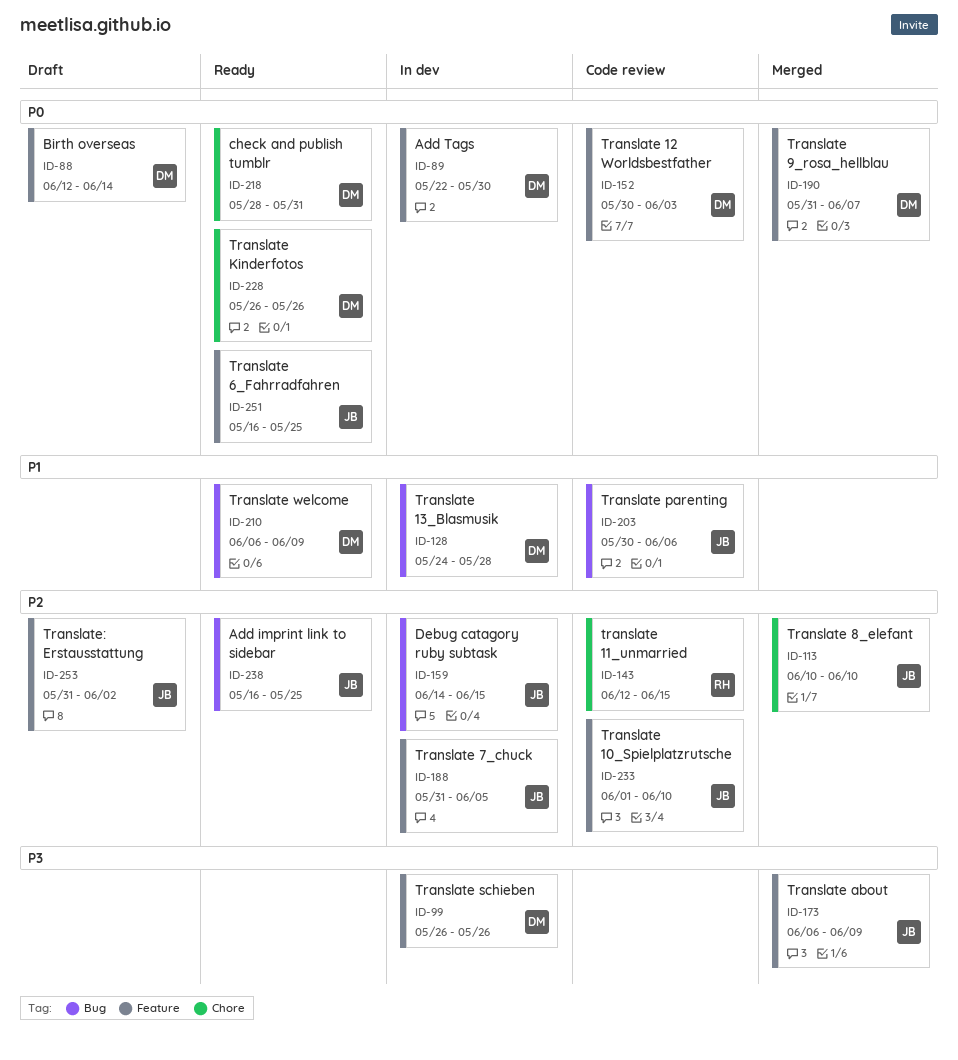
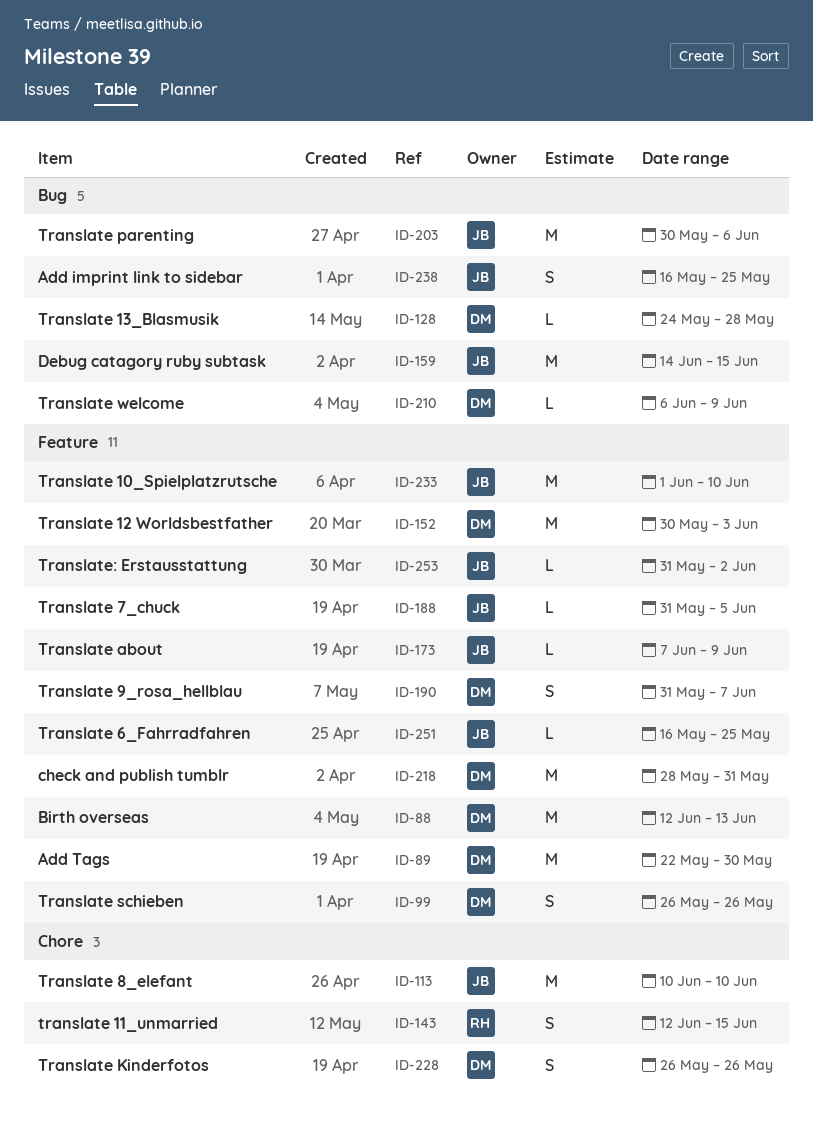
ID-88, due: Jun 14 -> Jun 13
ID-173, start: Jun 6 -> Jun 7
ID-218, label: Chore -> Feature

